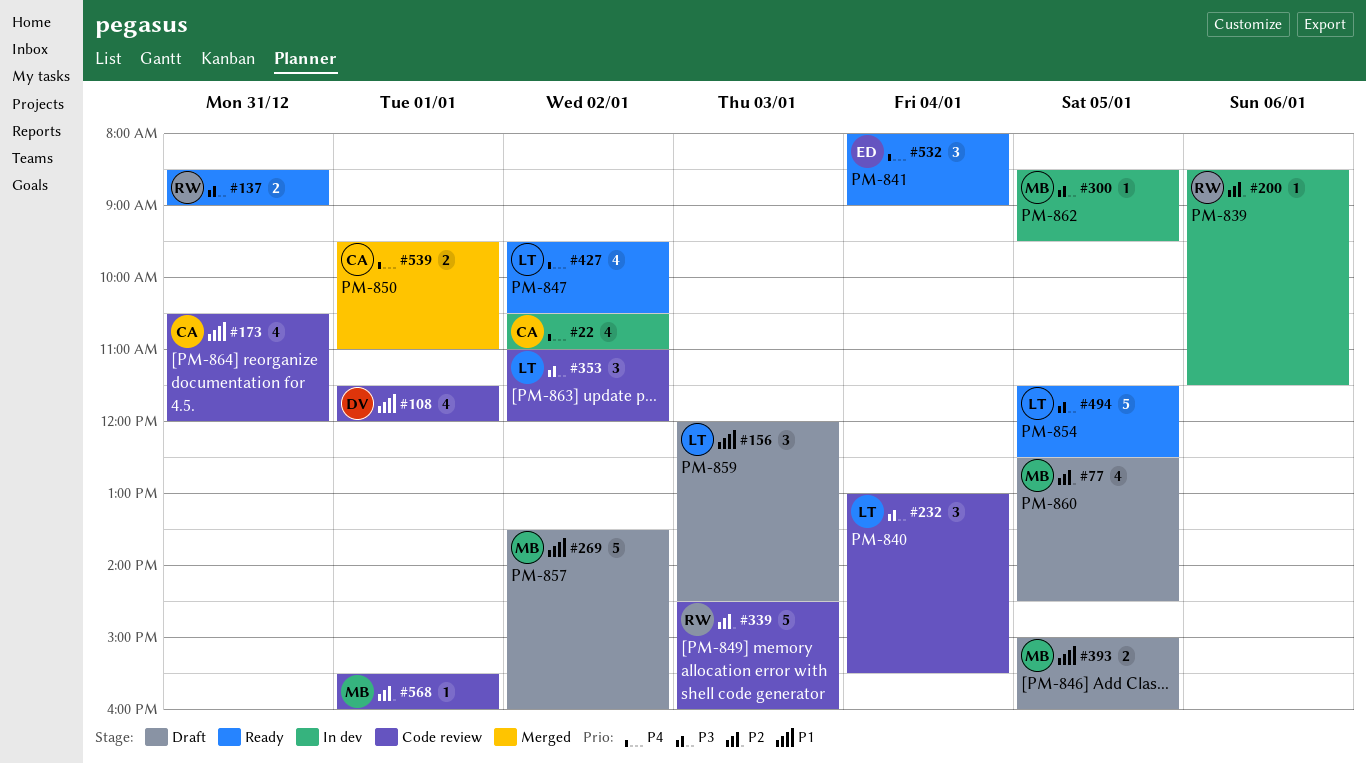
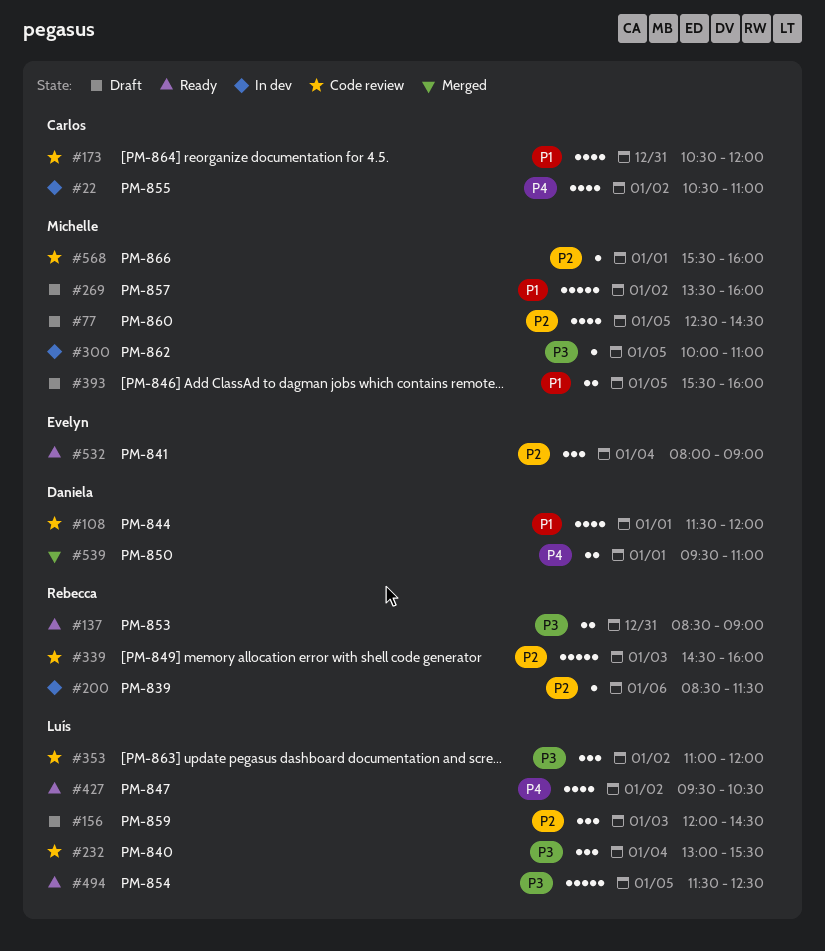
#156, priority: P1 -> P2
#300, begins: 08:30 -> 10:00
#300, ends: 09:30 -> 11:00
#393, begins: 15:00 -> 15:30
#532, priority: P4 -> P2
#539, owner: Carlos -> Daniela

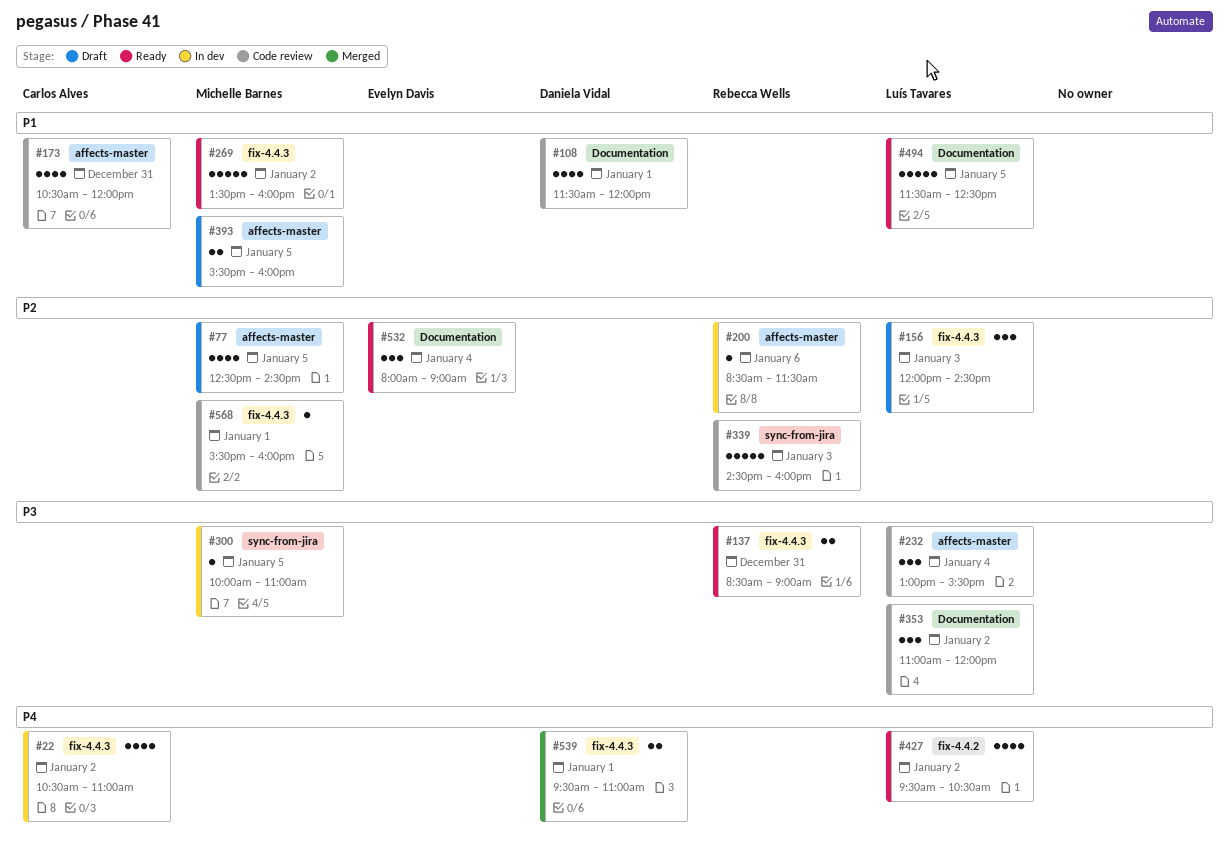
#269, status: Draft -> Ready
#494, priority: P3 -> P1

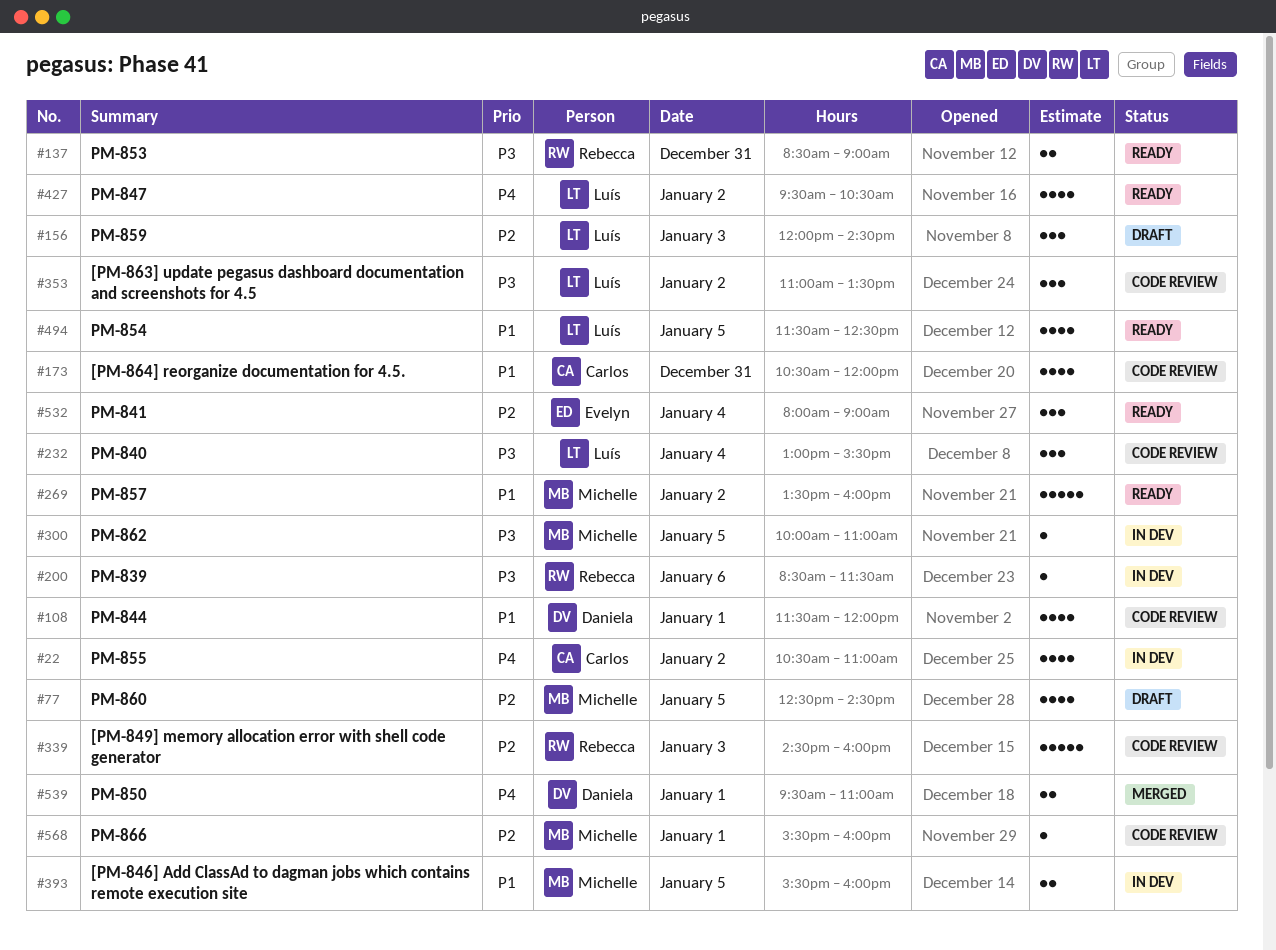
#200, priority: P2 -> P3
#353, ends: 12:00 -> 13:30
#393, status: Draft -> In dev
#494, estimate: 5 -> 4

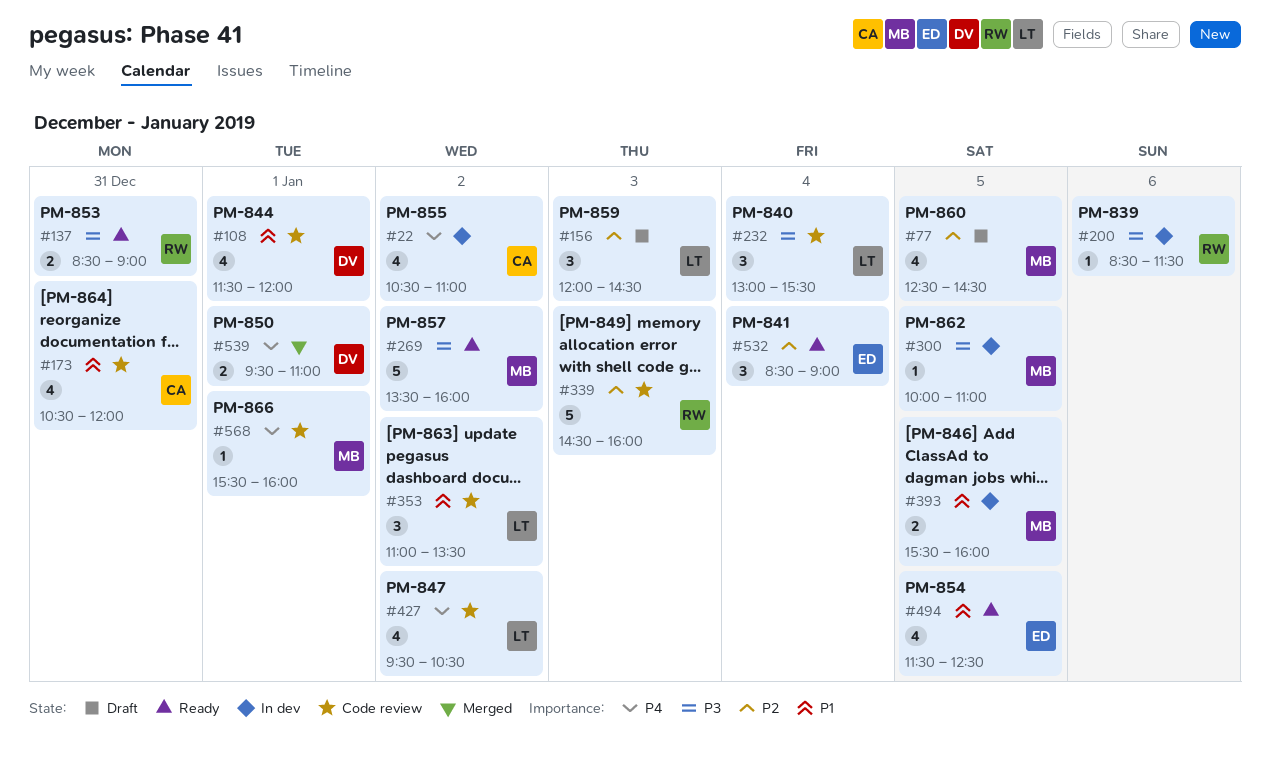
#269, priority: P1 -> P3
#353, priority: P3 -> P1
#427, status: Ready -> Code review
#494, owner: Luís -> Evelyn
#532, begins: 08:00 -> 08:30
#568, priority: P2 -> P4

